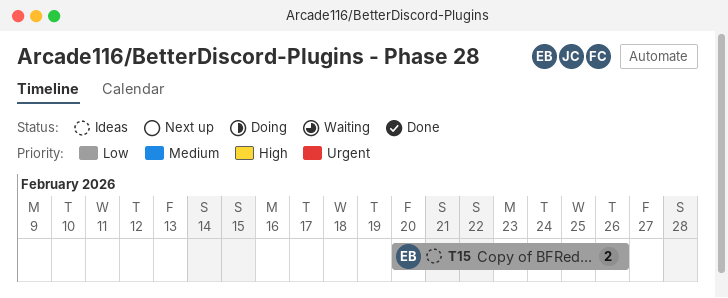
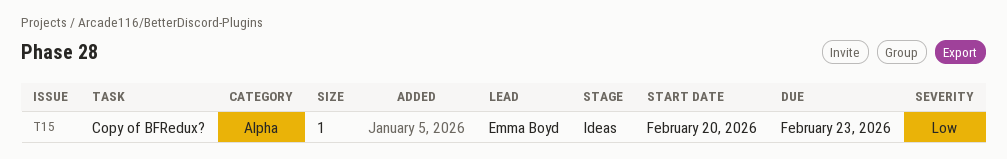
T15, estimate: 2 -> 1
T15, due: Feb 26 -> Feb 23

